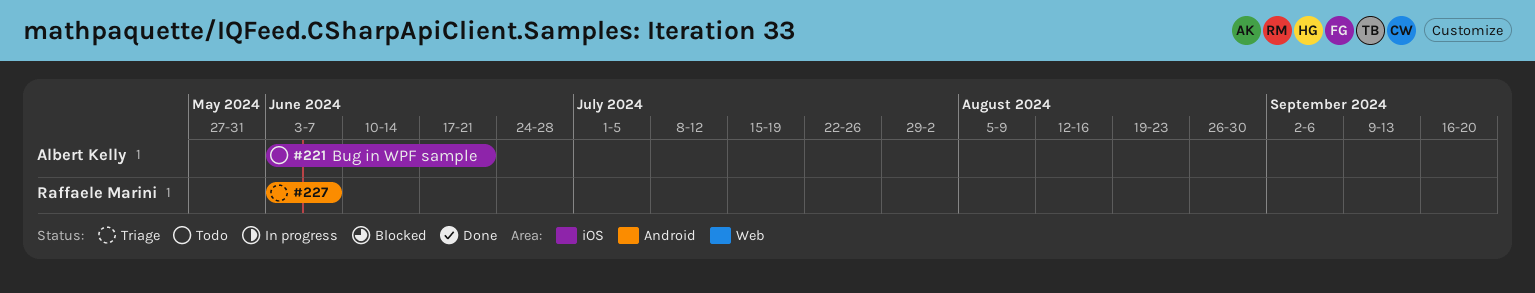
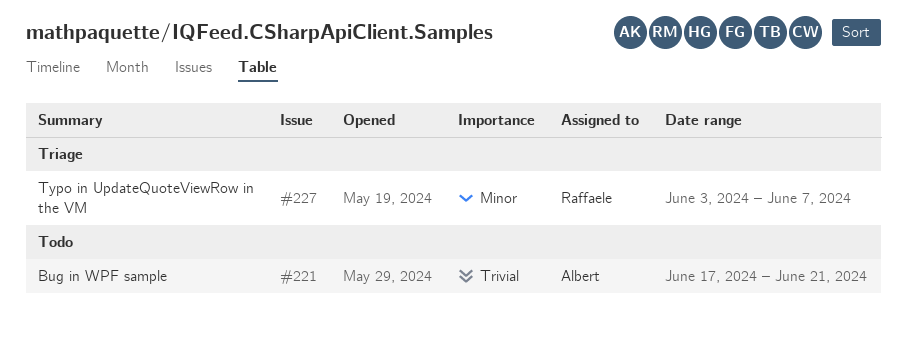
#221, start: Jun 3 -> Jun 17

